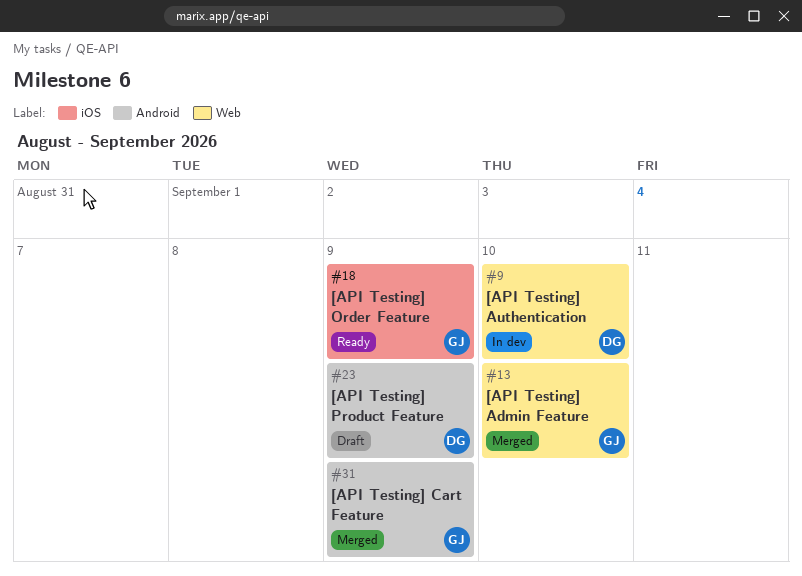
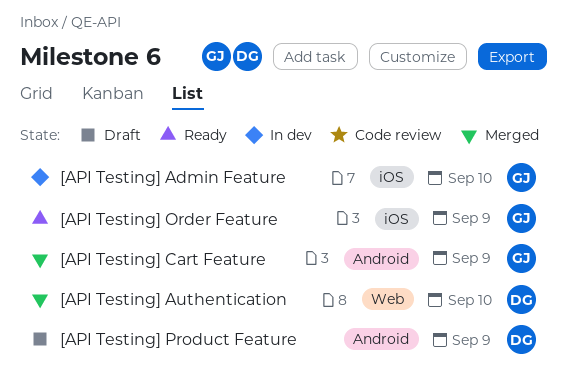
[API Testing] Admin Feature, status: Merged -> In dev
[API Testing] Admin Feature, label: Web -> iOS
[API Testing] Authentication, status: In dev -> Merged

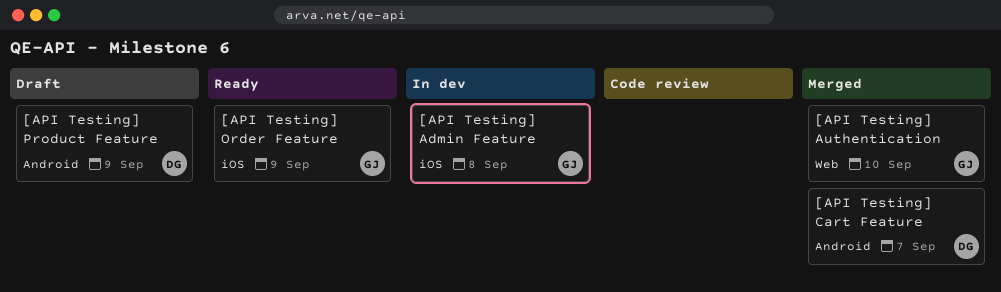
[API Testing] Admin Feature, due: Sep 10 -> Sep 8
[API Testing] Authentication, owner: DG -> GJ
[API Testing] Cart Feature, owner: GJ -> DG
[API Testing] Cart Feature, due: Sep 9 -> Sep 7

